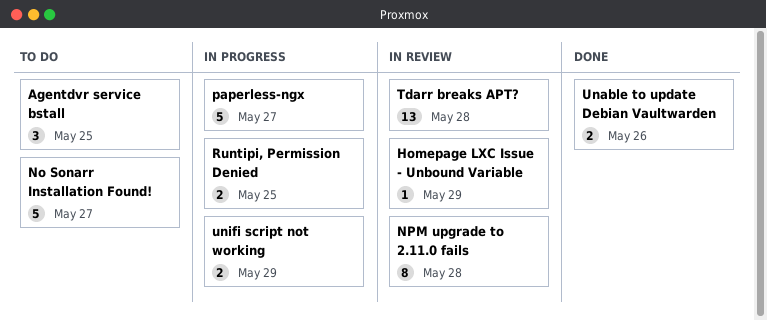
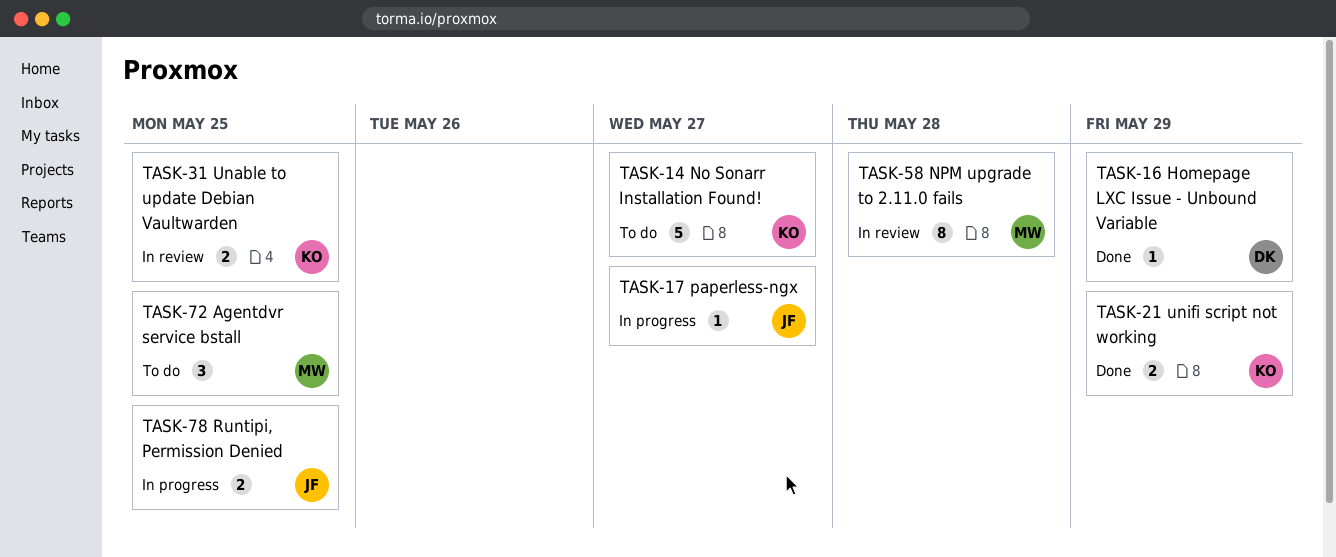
Homepage LXC Issue - Unbound Variable, status: In review -> Done
paperless-ngx, estimate: 5 -> 1
Tdarr breaks APT?: present -> none
Unable to update Debian Vaultwarden, status: Done -> In review
Unable to update Debian Vaultwarden, due: May 26 -> May 25
unifi script not working, status: In progress -> Done

